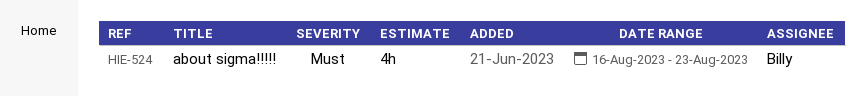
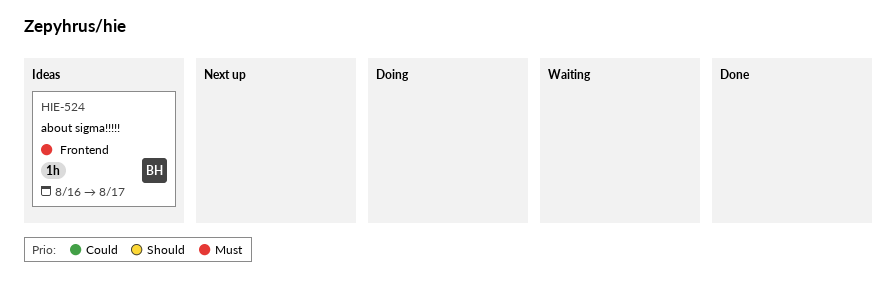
HIE-524, estimate: 4h -> 1h
HIE-524, due: Aug 23 -> Aug 17

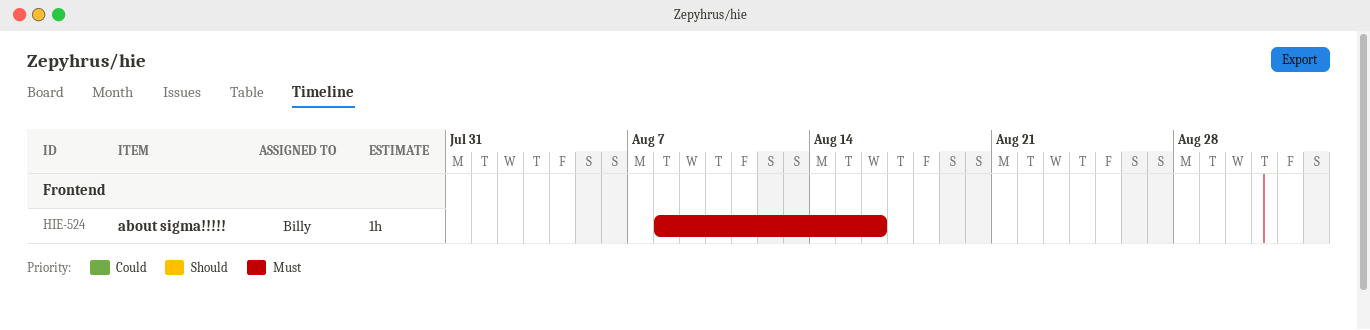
HIE-524, start: Aug 16 -> Aug 8
HIE-524, due: Aug 17 -> Aug 16

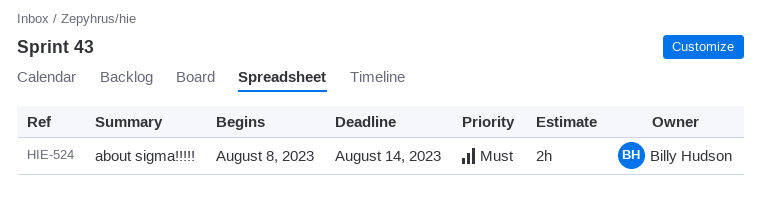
HIE-524, estimate: 1h -> 2h
HIE-524, due: Aug 16 -> Aug 14

